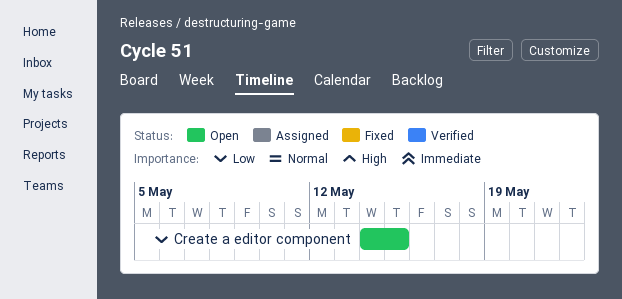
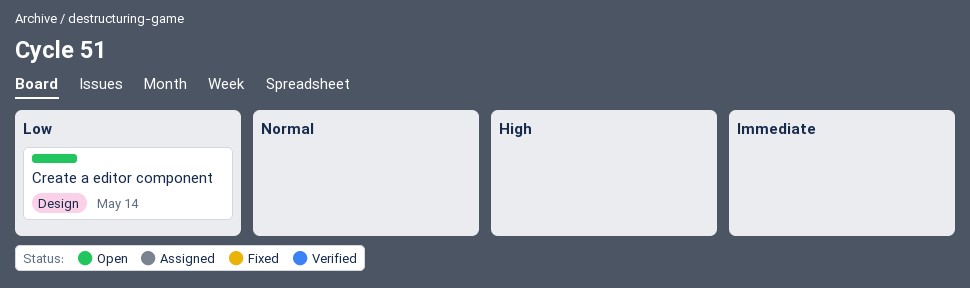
Create a editor component, due: May 15 -> May 14

